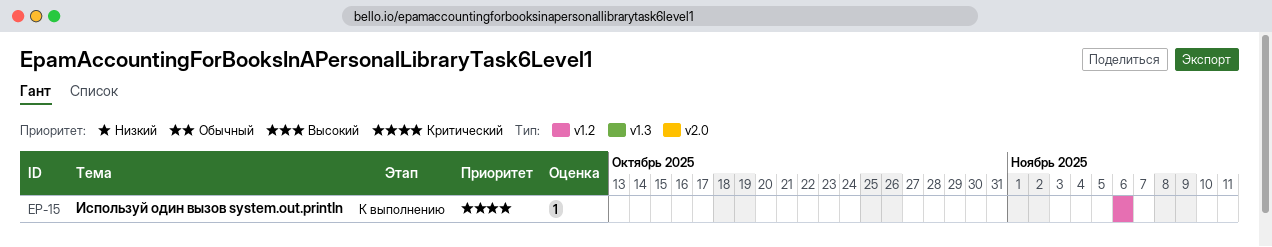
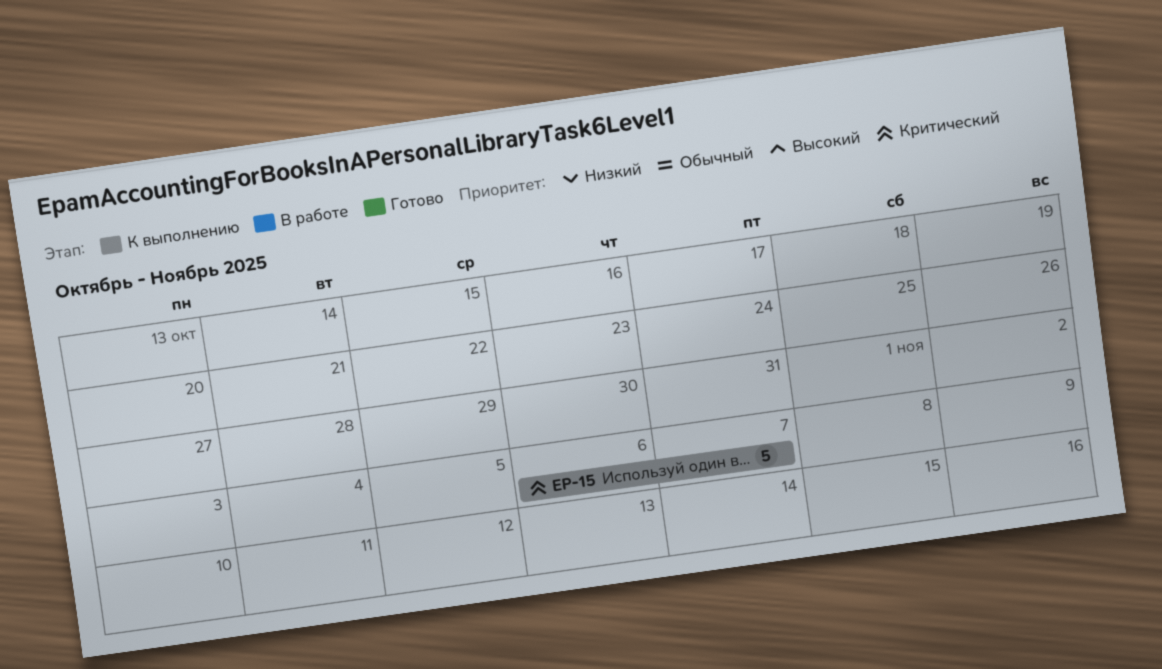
EP-15, estimate: 1 -> 5
EP-15, due: Nov 6 -> Nov 7

